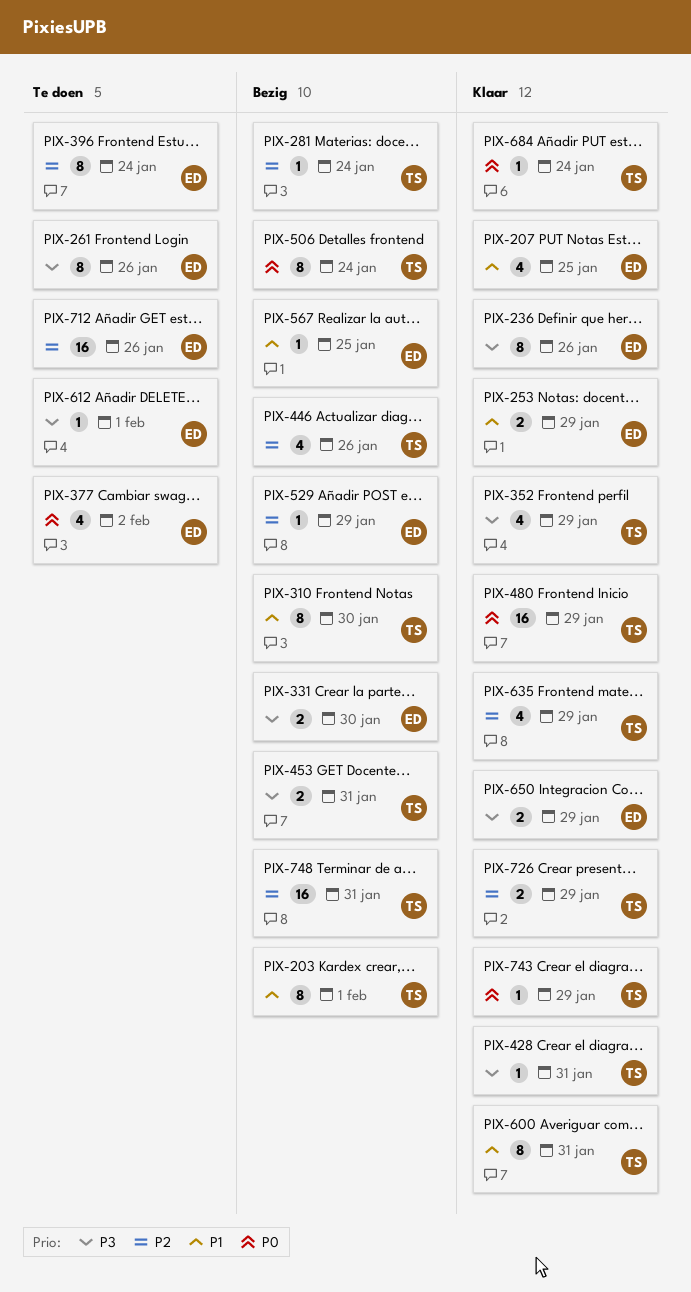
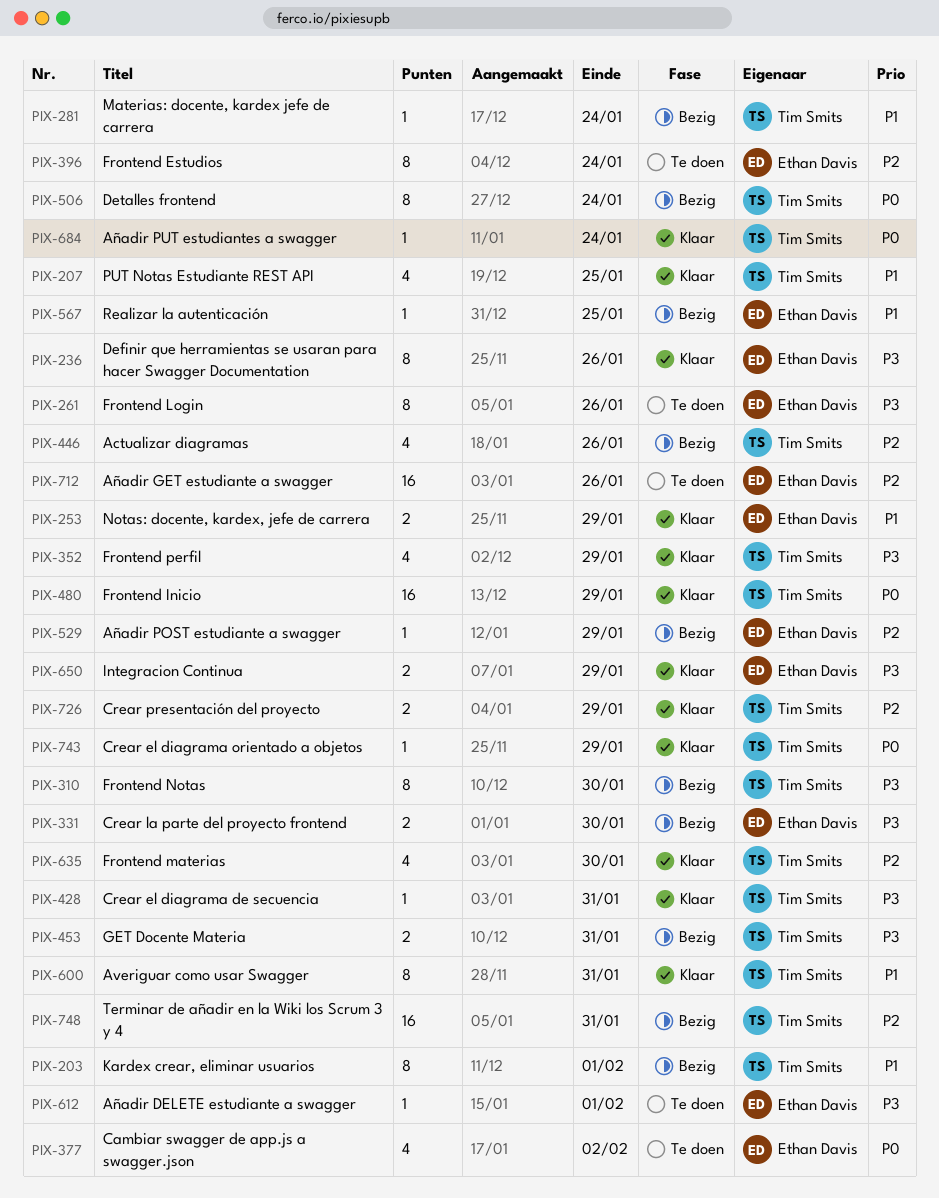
PIX-207, owner: Ethan Davis -> Tim Smits
PIX-281, priority: P2 -> P1
PIX-310, priority: P1 -> P3
PIX-635, due: Jan 29 -> Jan 30

